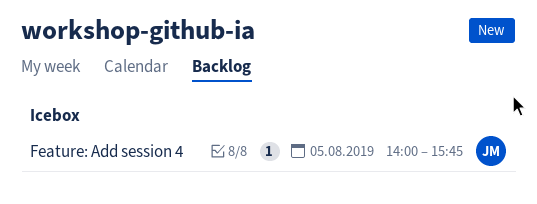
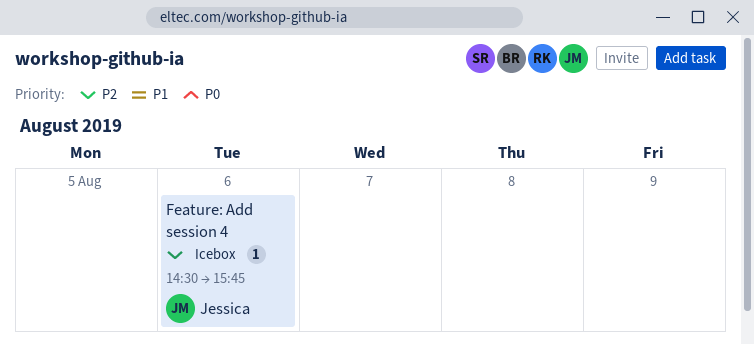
Feature: Add session 4, day: Aug 5 -> Aug 6
Feature: Add session 4, begins: 14:00 -> 14:30

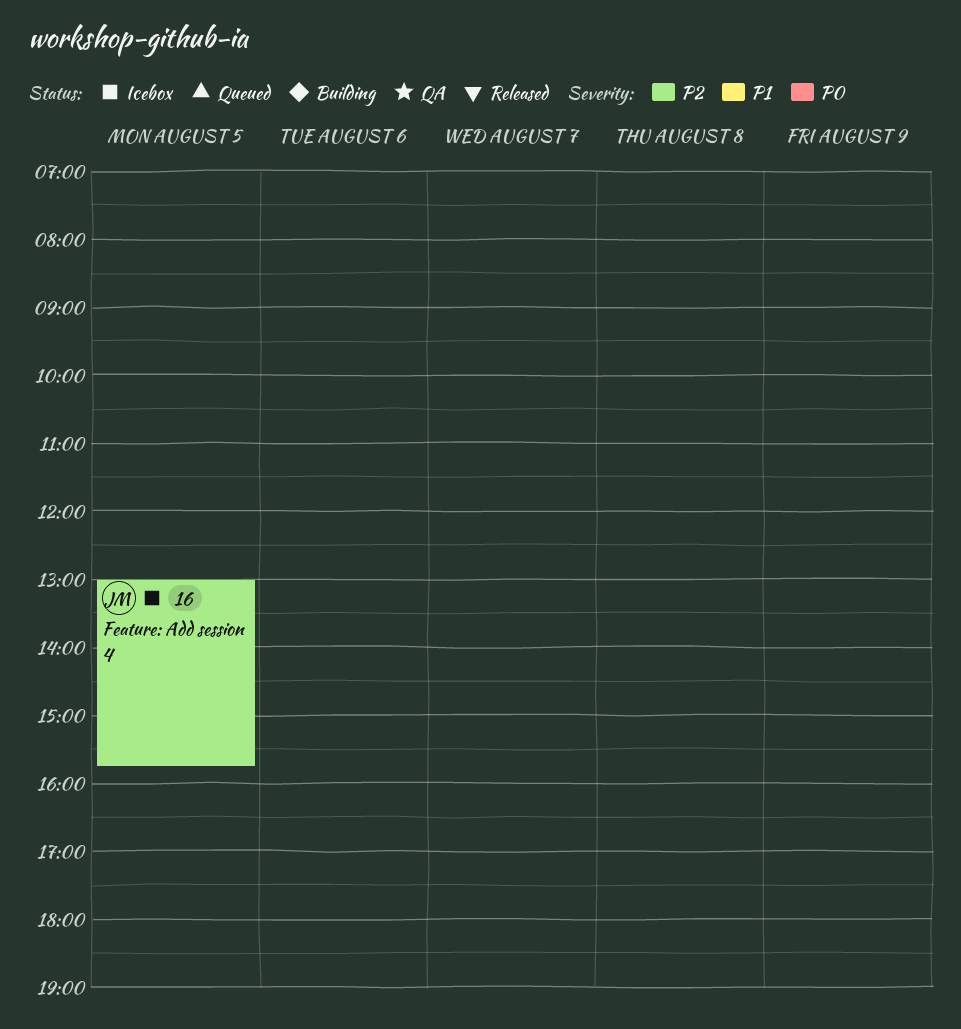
Feature: Add session 4, estimate: 1 -> 16
Feature: Add session 4, day: Aug 6 -> Aug 5
Feature: Add session 4, begins: 14:30 -> 13:00

